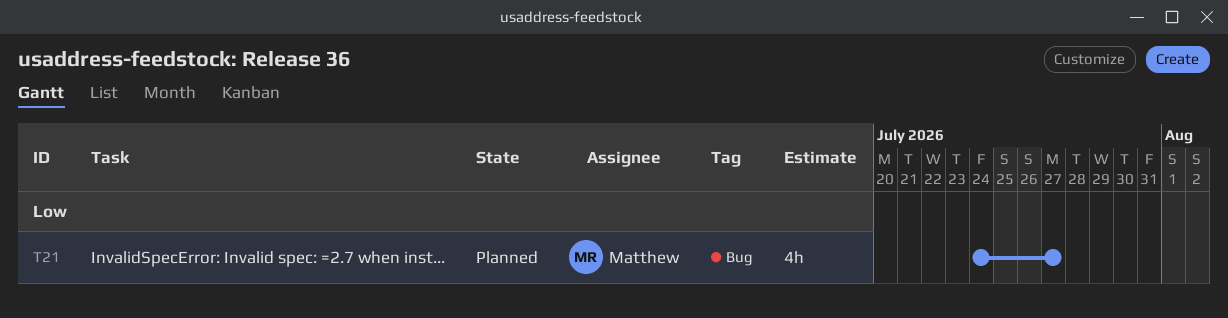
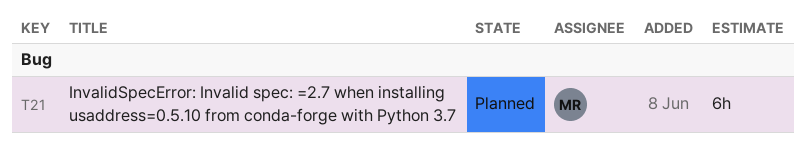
T21, estimate: 4h -> 6h

